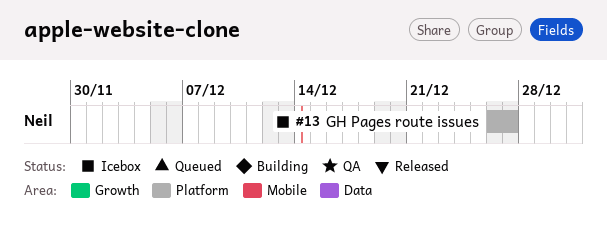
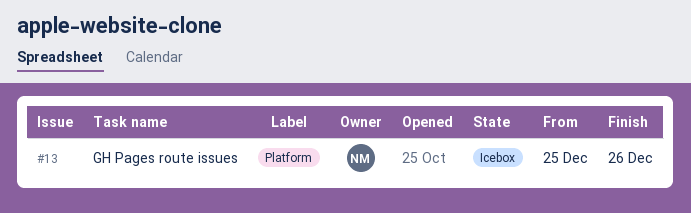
#13, start: Dec 26 -> Dec 25
#13, due: Dec 27 -> Dec 26

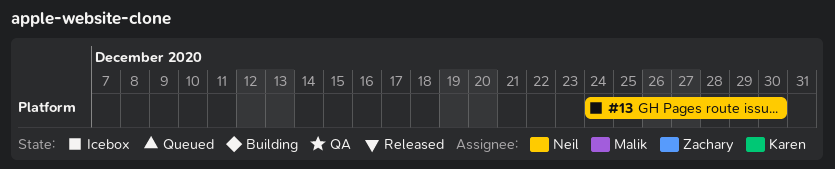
#13, start: Dec 25 -> Dec 24
#13, due: Dec 26 -> Dec 30

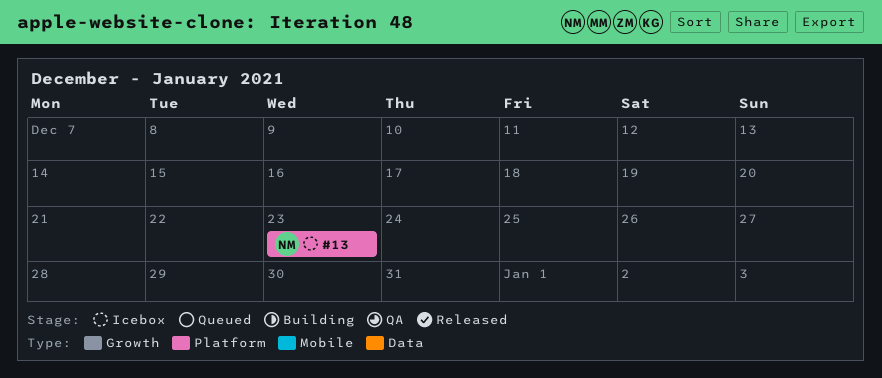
#13, start: Dec 24 -> Dec 23
#13, due: Dec 30 -> Dec 23

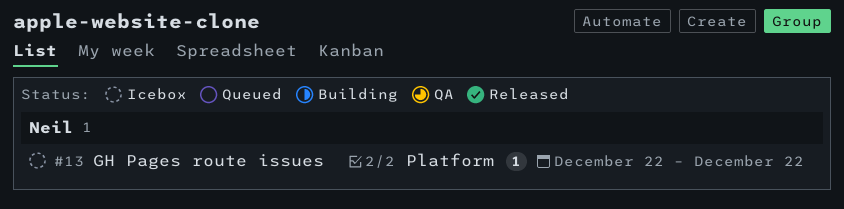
#13, start: Dec 23 -> Dec 22
#13, due: Dec 23 -> Dec 22

